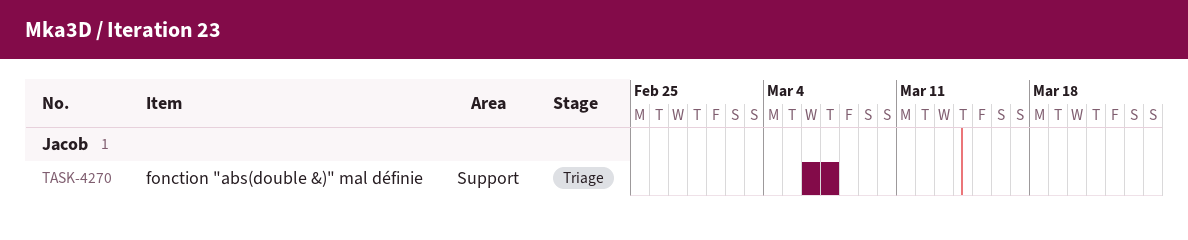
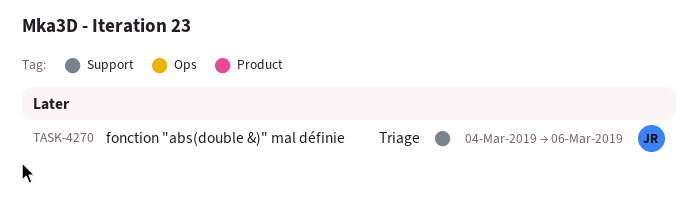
TASK-4270, start: Mar 6 -> Mar 4
TASK-4270, due: Mar 7 -> Mar 6

